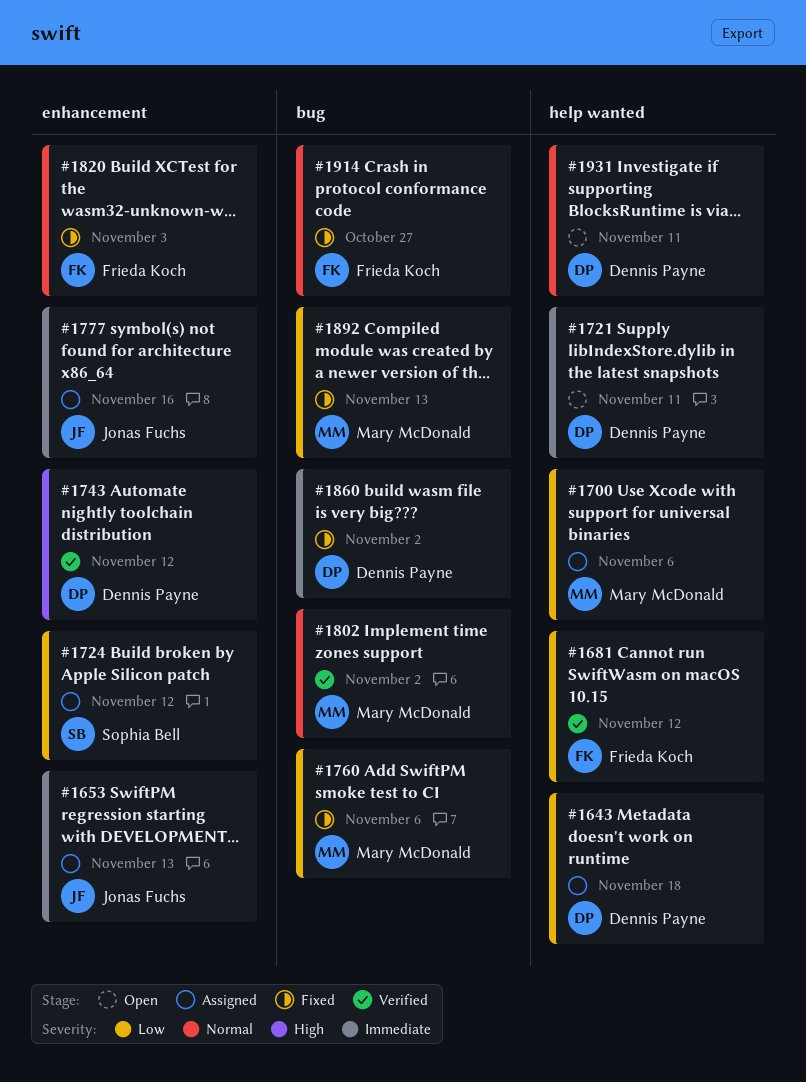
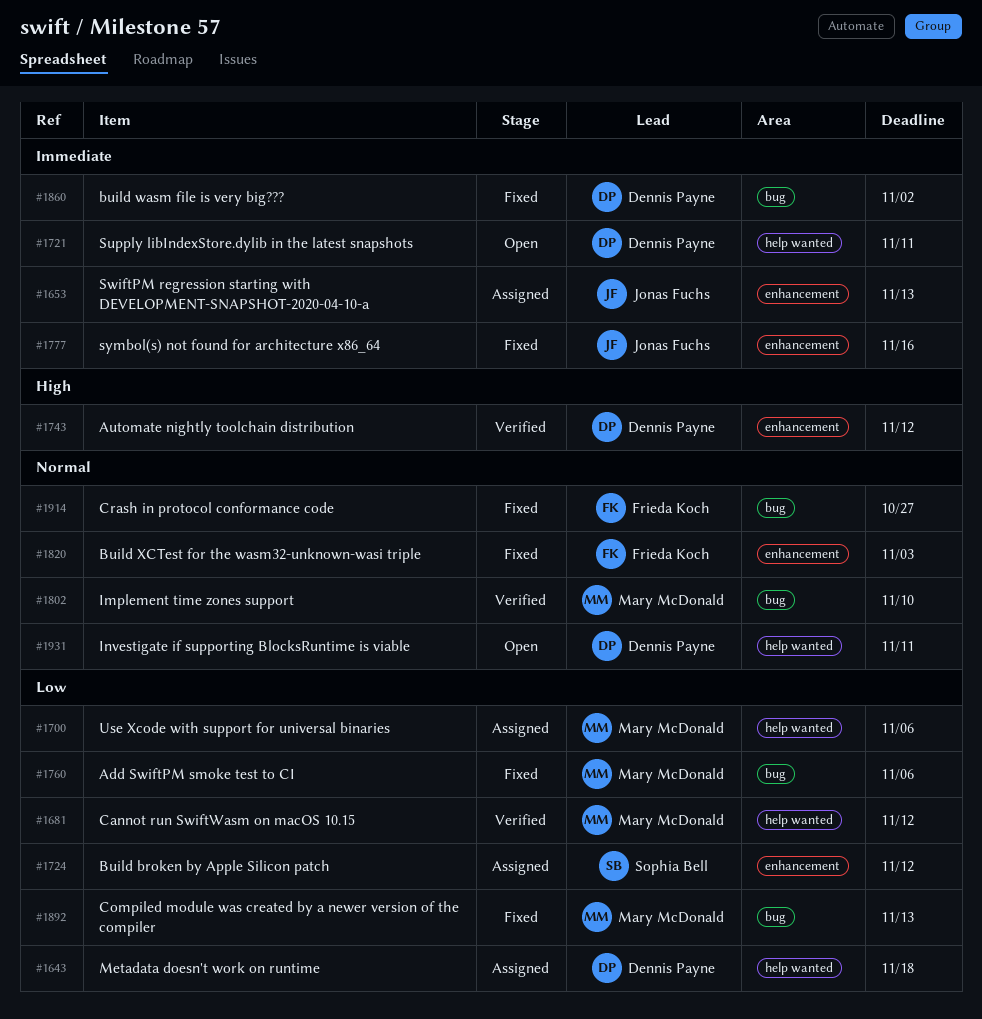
#1681, owner: Frieda Koch -> Mary McDonald
#1777, status: Assigned -> Fixed
#1802, due: Nov 2 -> Nov 10

